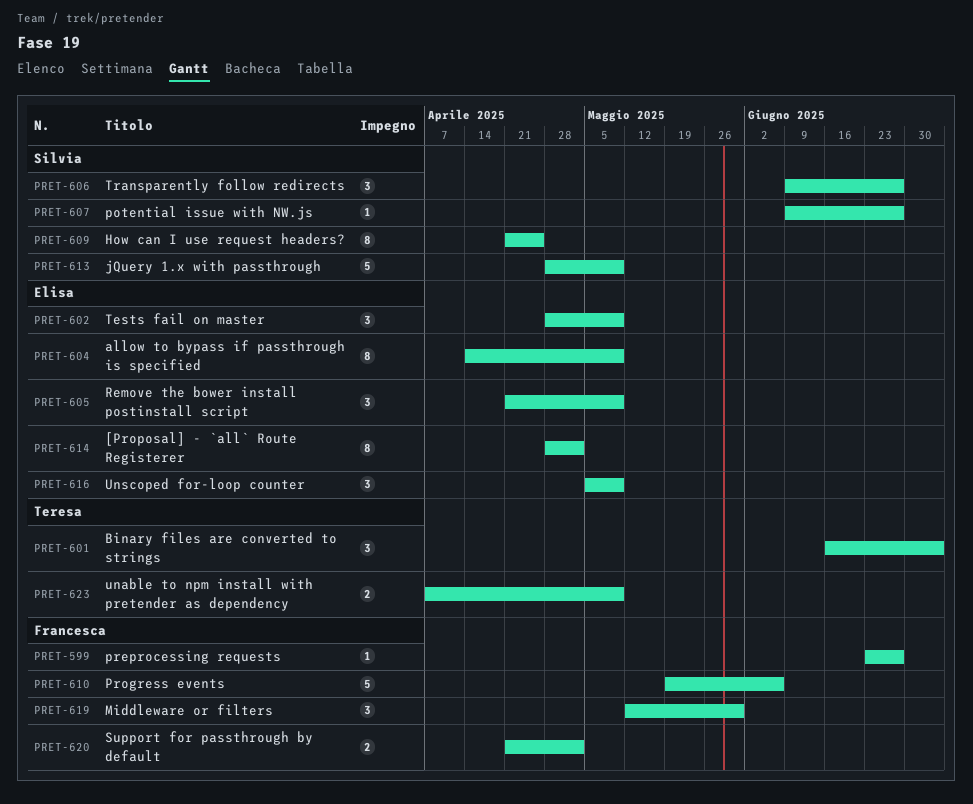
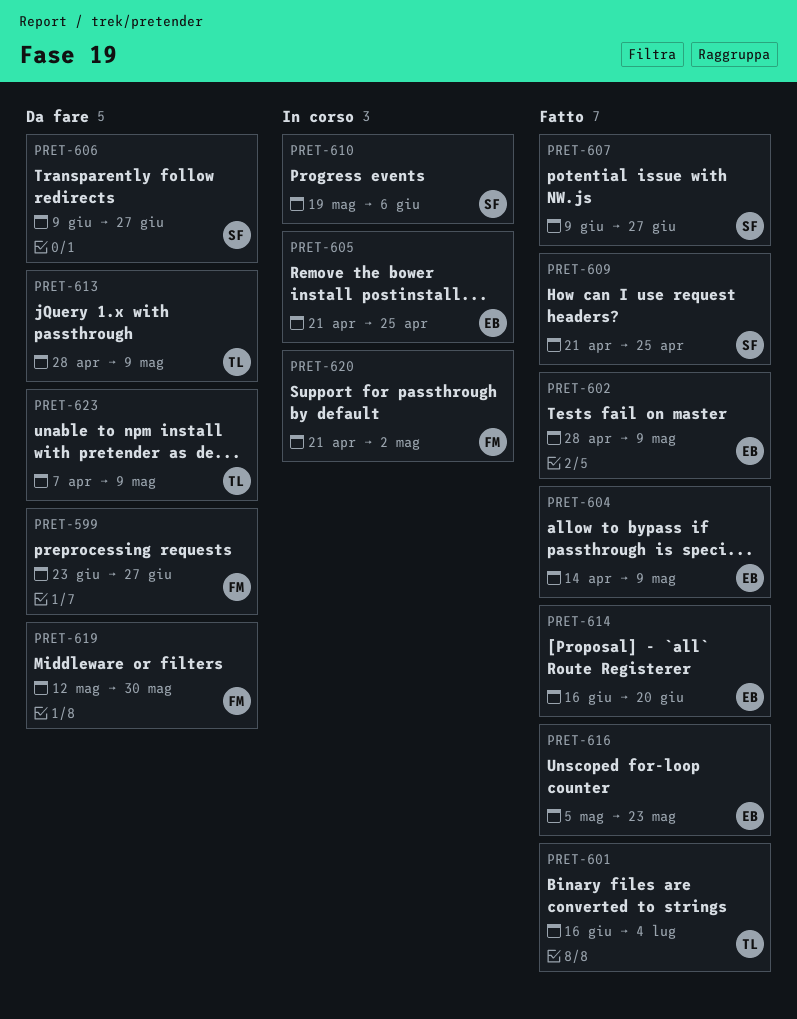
PRET-605, due: May 9 -> Apr 25
PRET-610, owner: Francesca -> Silvia
PRET-613, owner: Silvia -> Teresa
PRET-614, start: Apr 28 -> Jun 16
PRET-614, due: May 2 -> Jun 20
PRET-616, due: May 9 -> May 23

